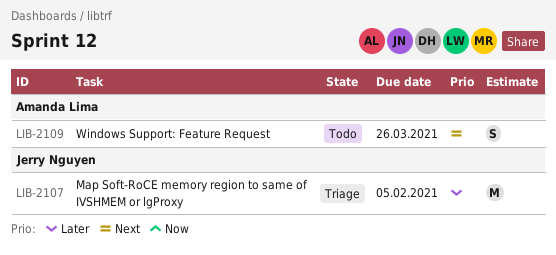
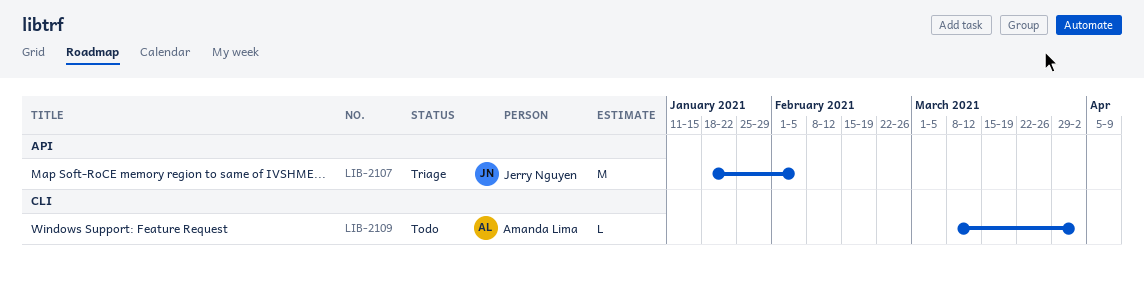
LIB-2109, estimate: S -> L
LIB-2109, due: Mar 26 -> Apr 2

